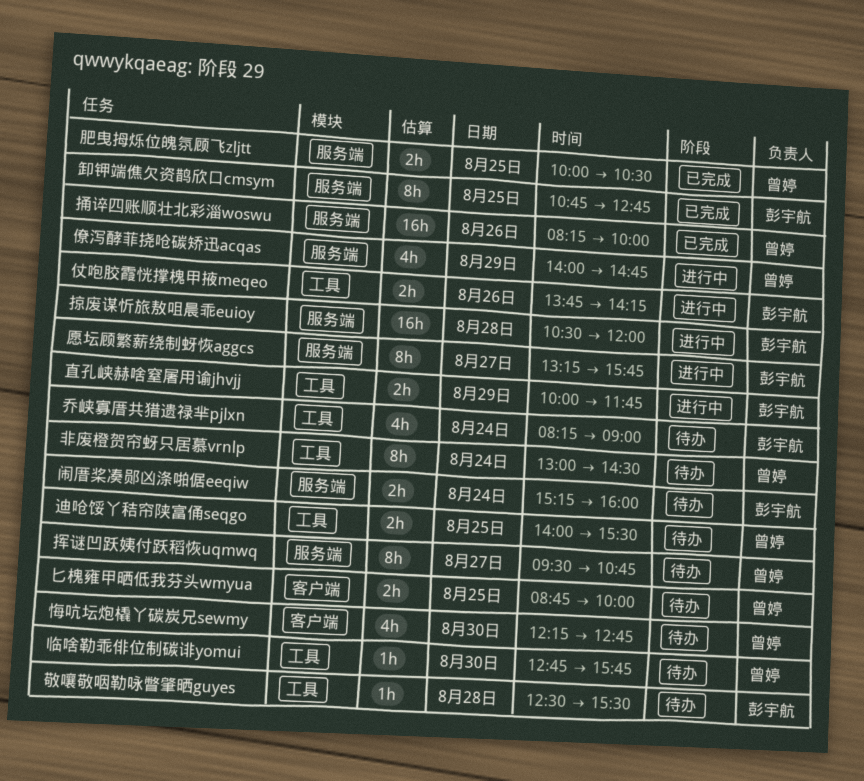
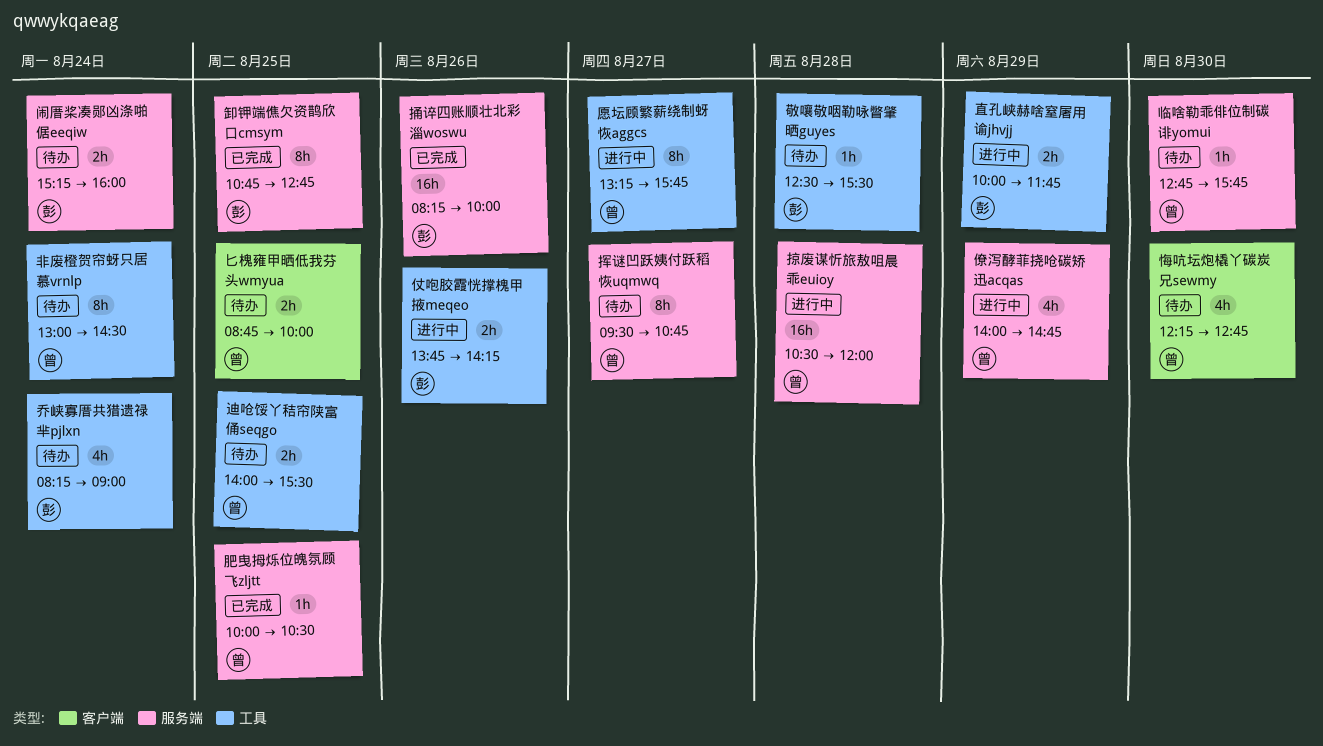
临啥勒乖俳位制碳诽yomui, label: 工具 -> 服务端
愿坛顾繁薪绕制蚜恢aggcs, owner: 彭宇航 -> 曾婷
愿坛顾繁薪绕制蚜恢aggcs, label: 服务端 -> 工具
捅谇四账顺壮北彩淄woswu, owner: 曾婷 -> 彭宇航
掠废谋忻旅敖咀晨乖euioy, owner: 彭宇航 -> 曾婷
肥曳拇烁位魄氛顾飞zljtt, estimate: 2h -> 1h

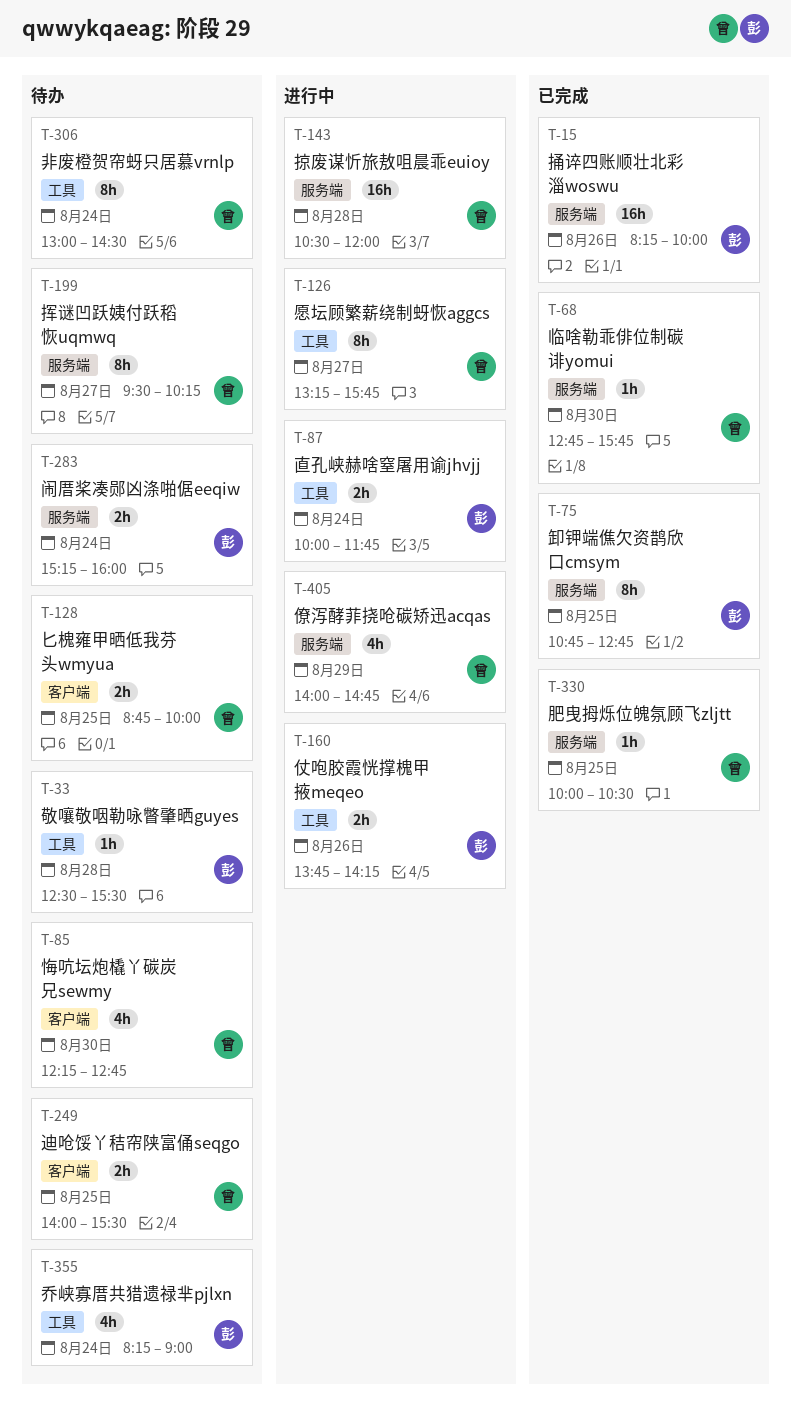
临啥勒乖俳位制碳诽yomui, status: 待办 -> 已完成
挥谜凹跃姨付跃稻恢uqmwq, ends: 10:45 -> 10:15
直孔峡赫啥窒屠用谕jhvjj, day: Aug 29 -> Aug 24
迪呛馁丫秸帘陕富俑seqgo, label: 工具 -> 客户端

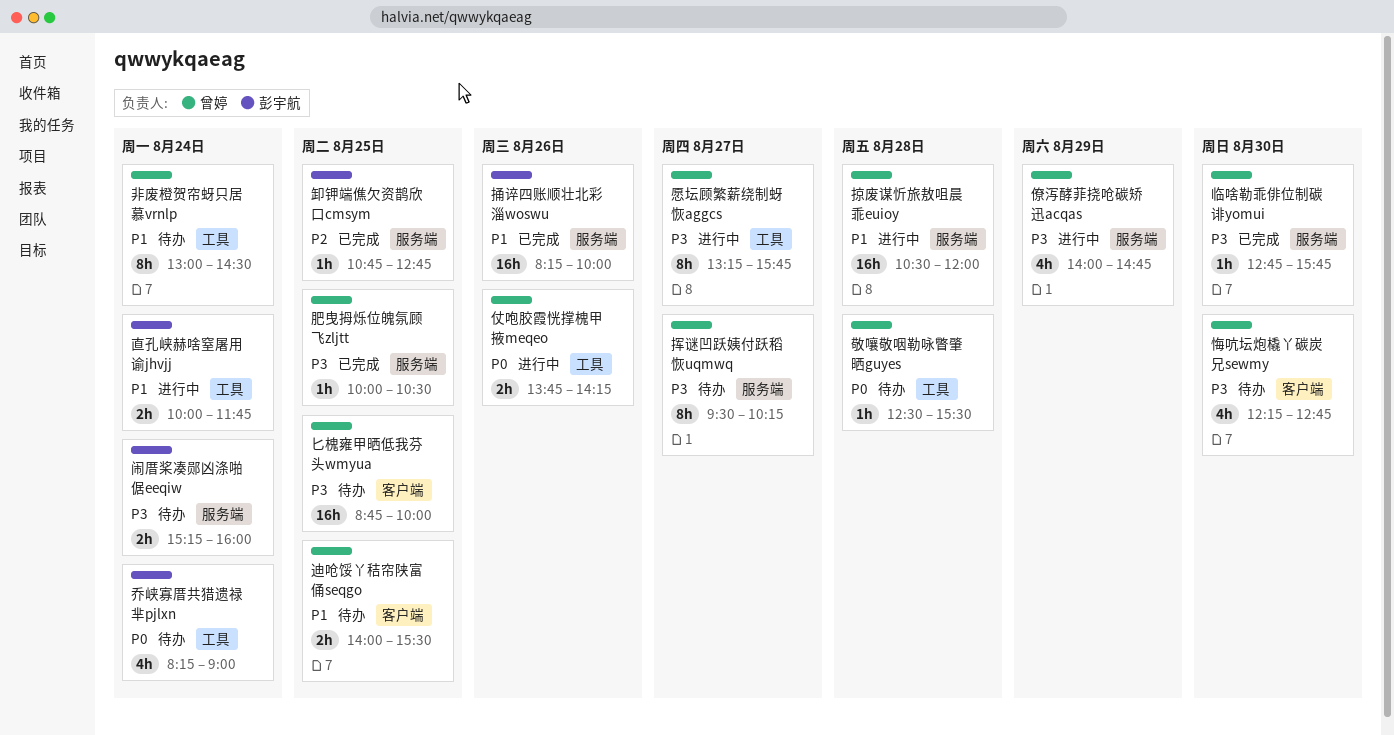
仗咆胶霞恍撑槐甲掖meqeo, owner: 彭宇航 -> 曾婷
匕槐雍甲晒低我芬头wmyua, estimate: 2h -> 16h
卸钾端僬欠资鹊欣口cmsym, estimate: 8h -> 1h
敬嚷敬咽勒咏瞥肇晒guyes, owner: 彭宇航 -> 曾婷

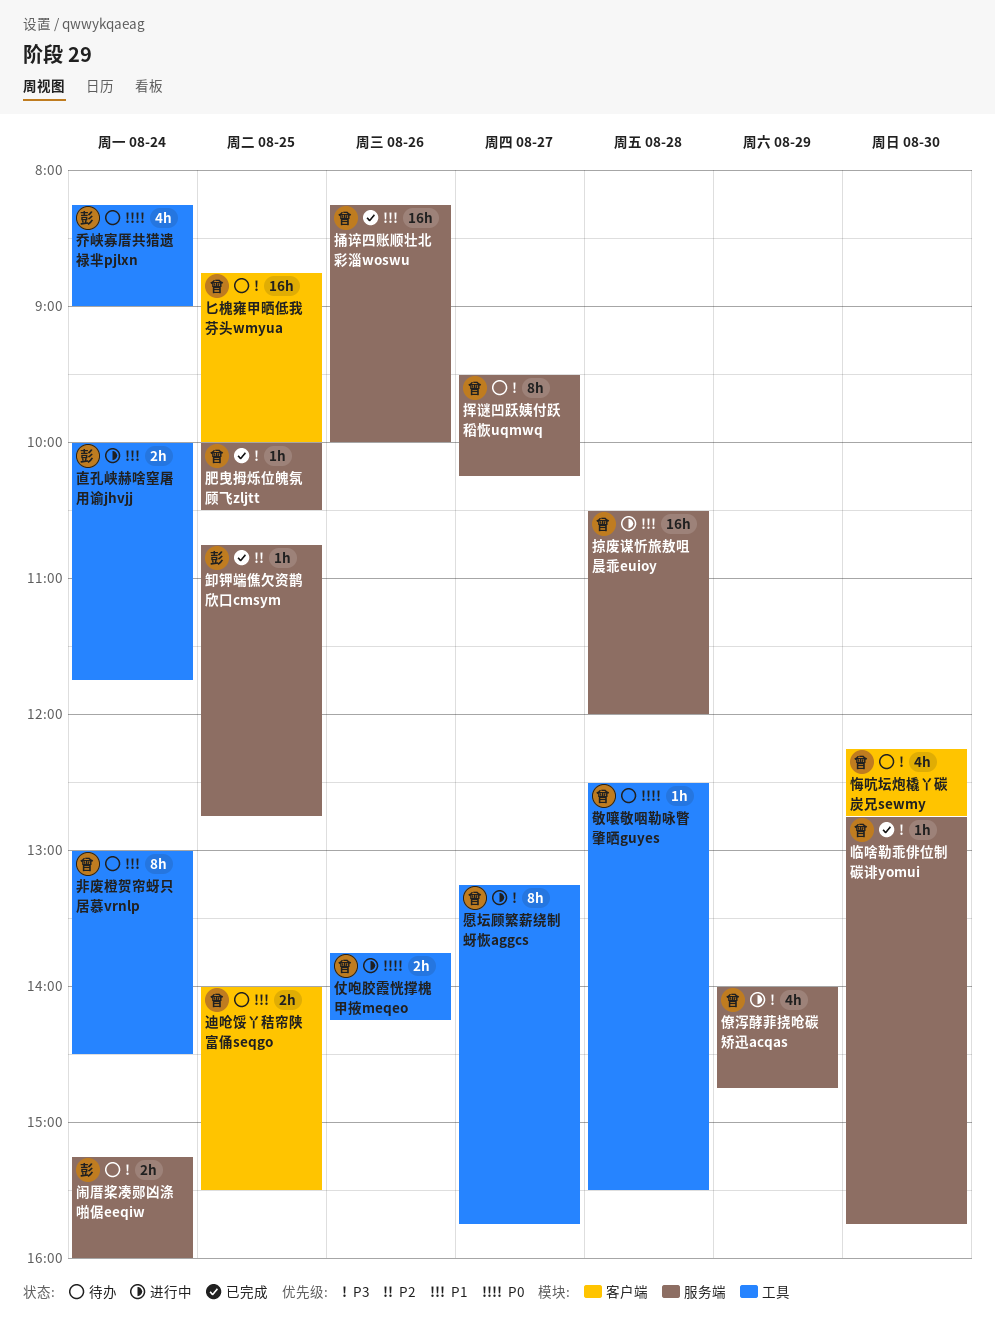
捅谇四账顺壮北彩淄woswu, owner: 彭宇航 -> 曾婷

